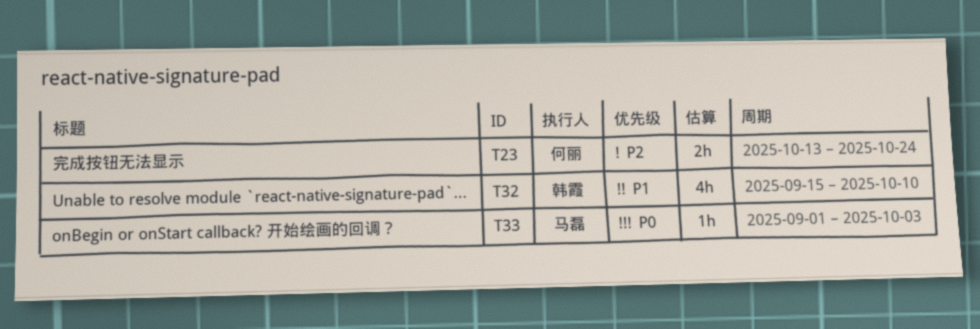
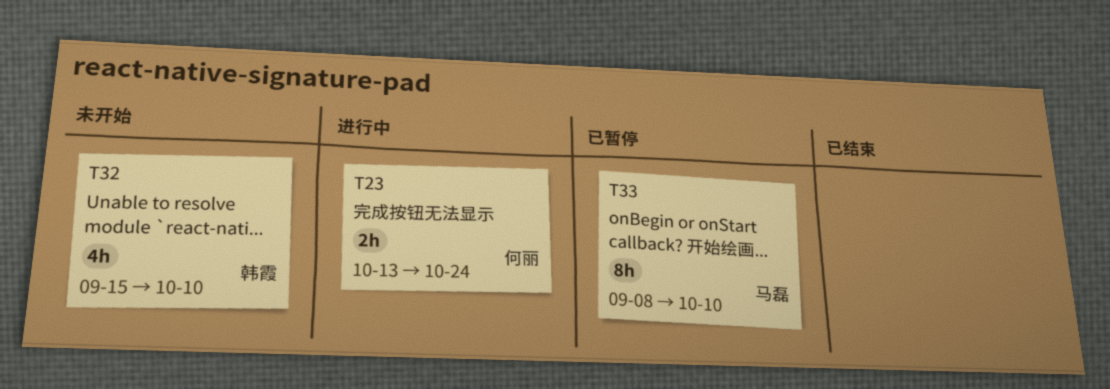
T33, estimate: 1h -> 8h
T33, start: Sep 1 -> Sep 8
T33, due: Oct 3 -> Oct 10

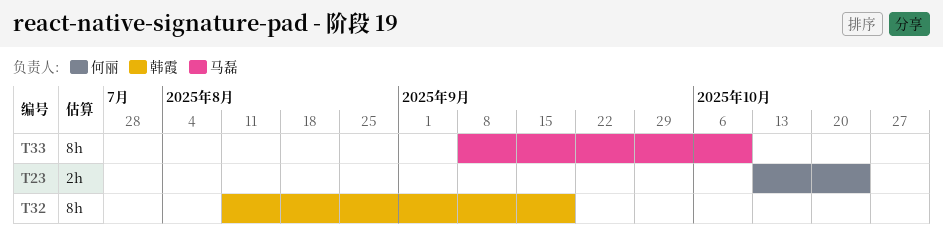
T32, estimate: 4h -> 8h
T32, start: Sep 15 -> Aug 11
T32, due: Oct 10 -> Sep 19

